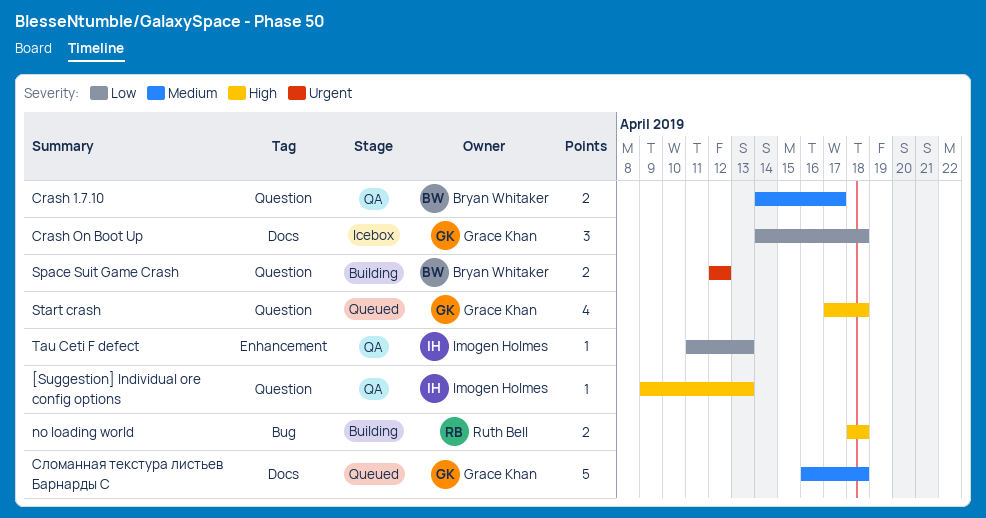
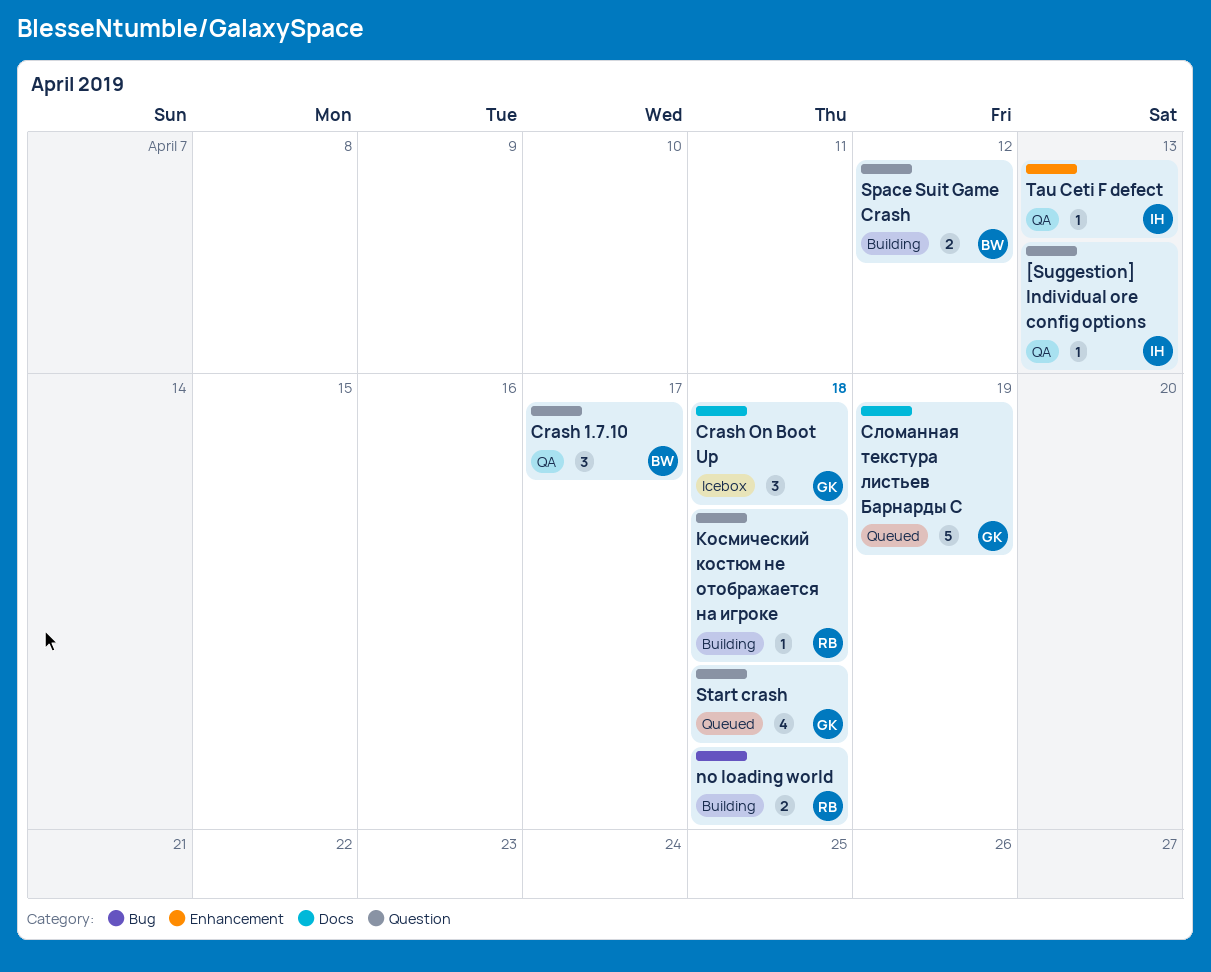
Crash 1.7.10, estimate: 2 -> 3
Космический костюм не отображается на игроке: none -> present
Сломанная текстура листьев Барнарды С, due: Apr 18 -> Apr 19

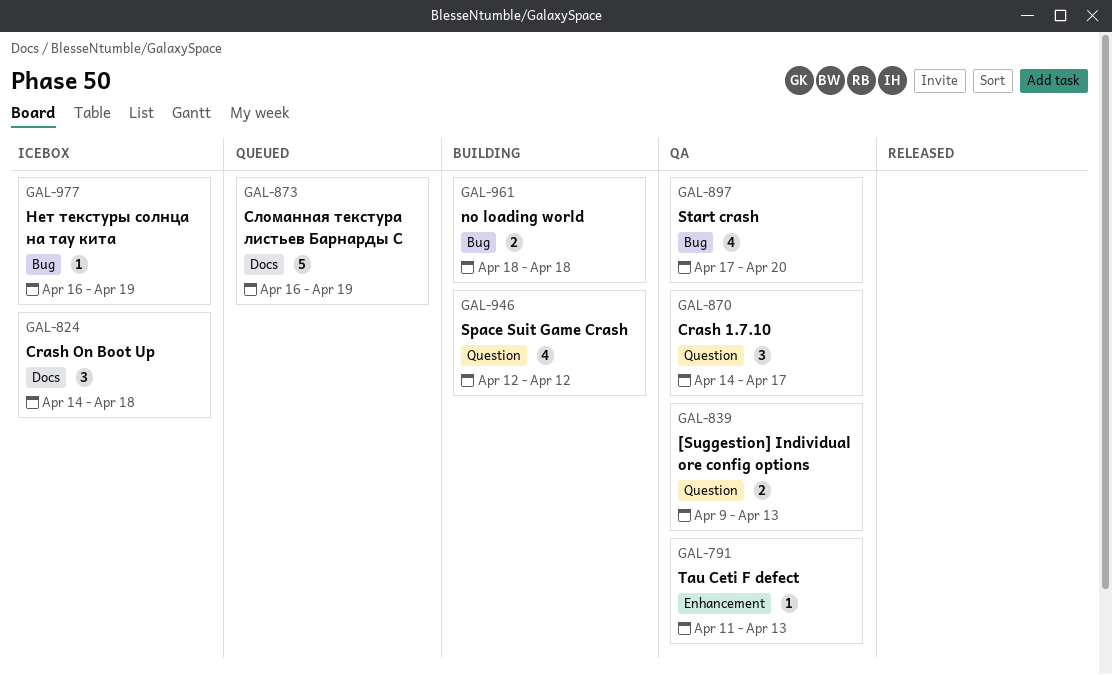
[Suggestion] Individual ore config options, estimate: 1 -> 2
Space Suit Game Crash, estimate: 2 -> 4
Start crash, status: Queued -> QA
Start crash, label: Question -> Bug
Start crash, due: Apr 18 -> Apr 20
Космический костюм не отображается на игроке: present -> none
Нет текстуры солнца на тау кита: none -> present

